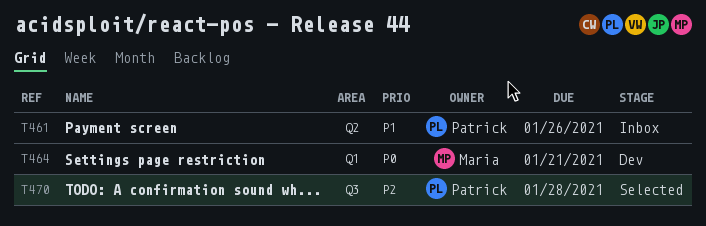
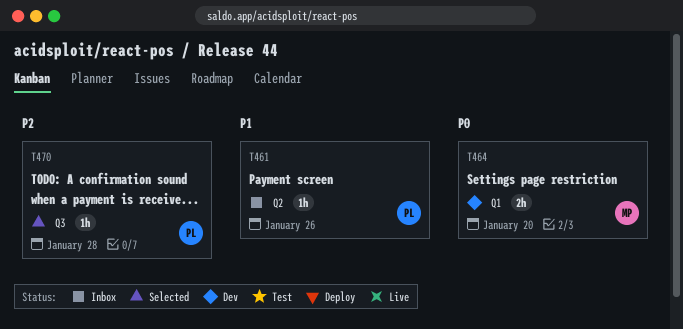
T464, due: Jan 21 -> Jan 20

